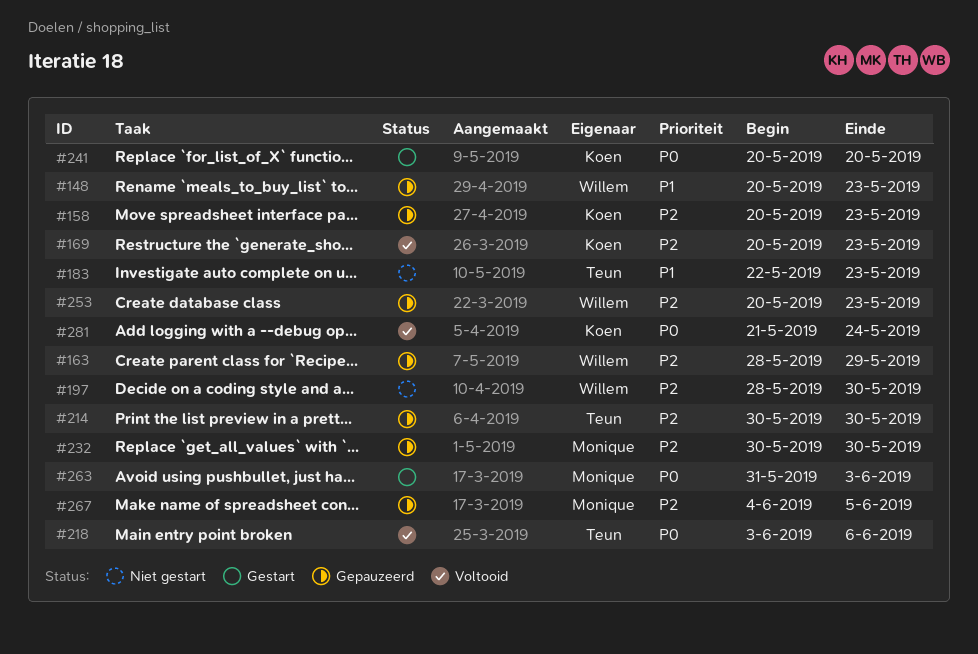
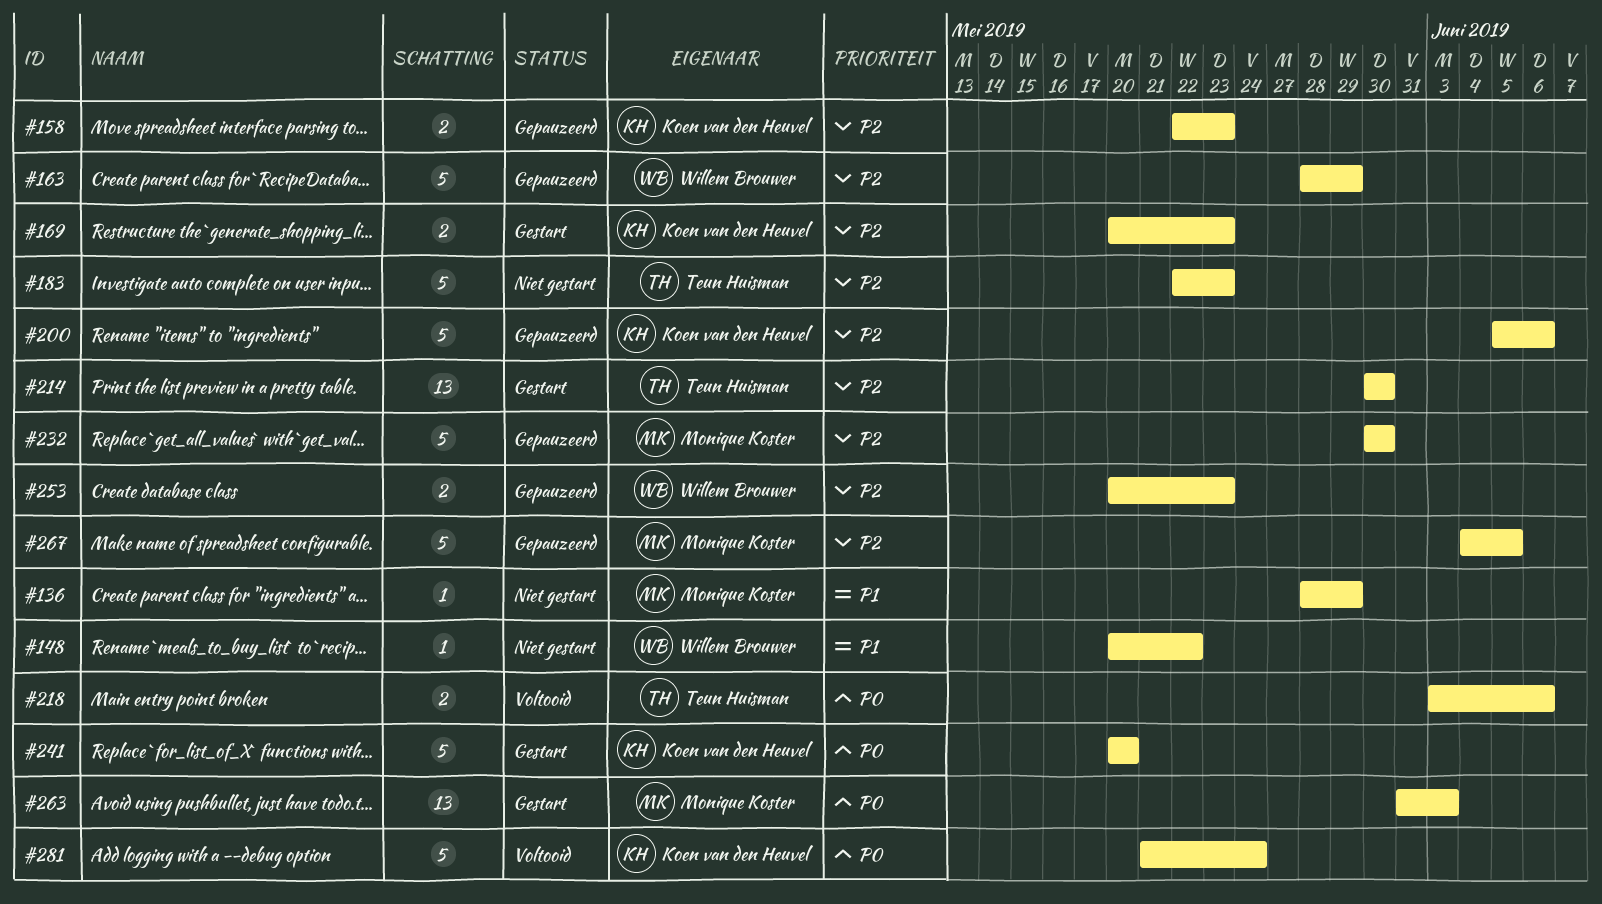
#136: none -> present
#148, status: Gepauzeerd -> Niet gestart
#148, due: May 23 -> May 22
#158, start: May 20 -> May 22
#169, status: Voltooid -> Gestart
#183, priority: P1 -> P2
#197: present -> none
#200: none -> present
#214, status: Gepauzeerd -> Gestart

